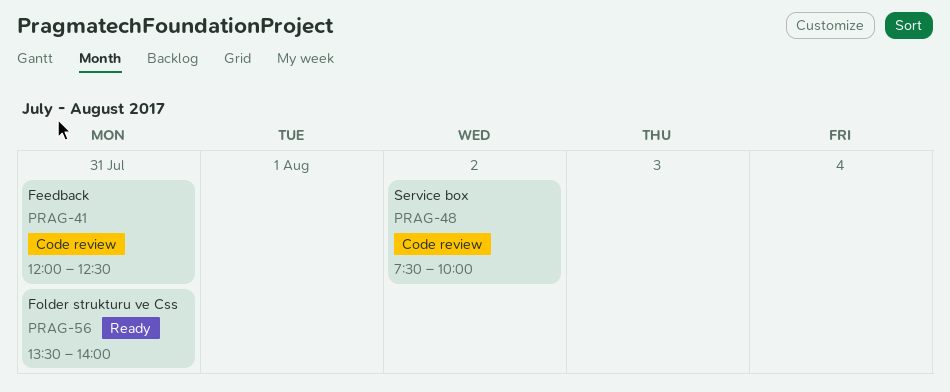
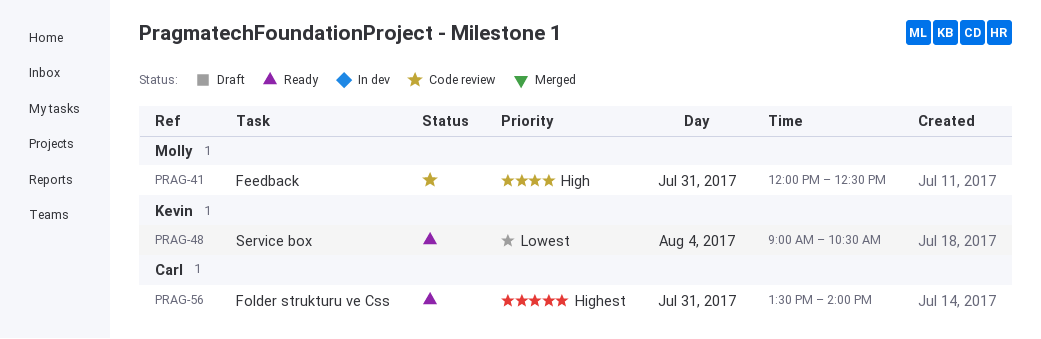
PRAG-48, status: Code review -> Ready
PRAG-48, day: Aug 2 -> Aug 4
PRAG-48, begins: 07:30 -> 09:00
PRAG-48, ends: 10:00 -> 10:30

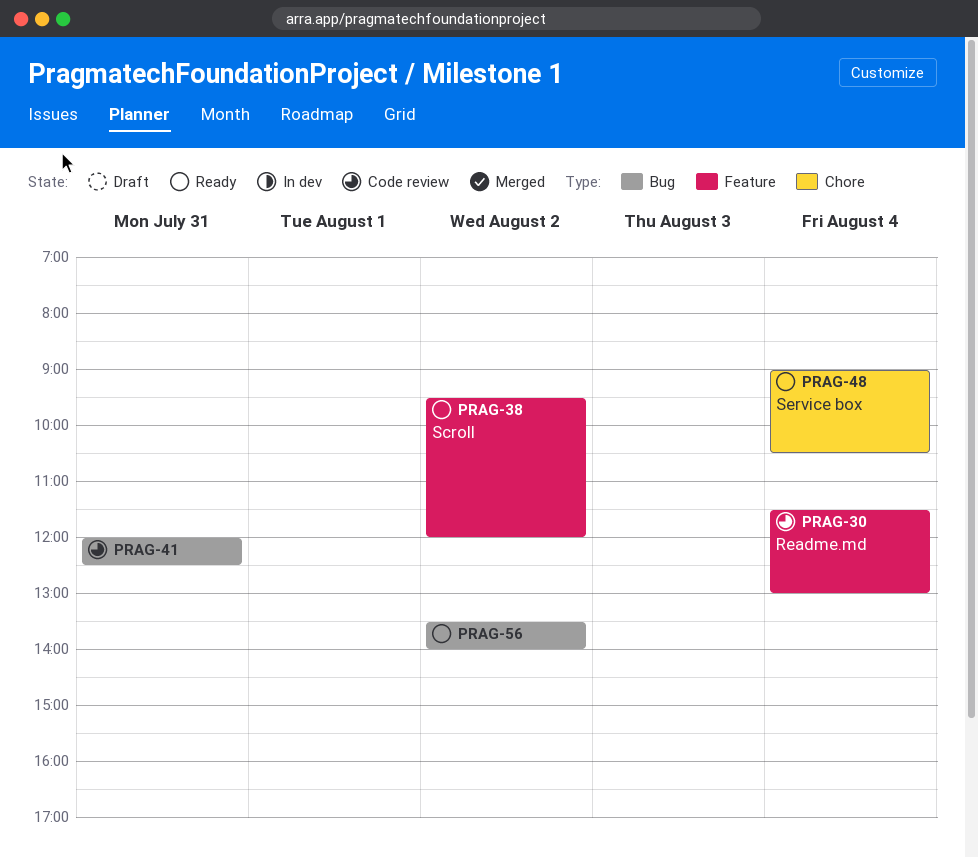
PRAG-30: none -> present
PRAG-38: none -> present
PRAG-56, day: Jul 31 -> Aug 2

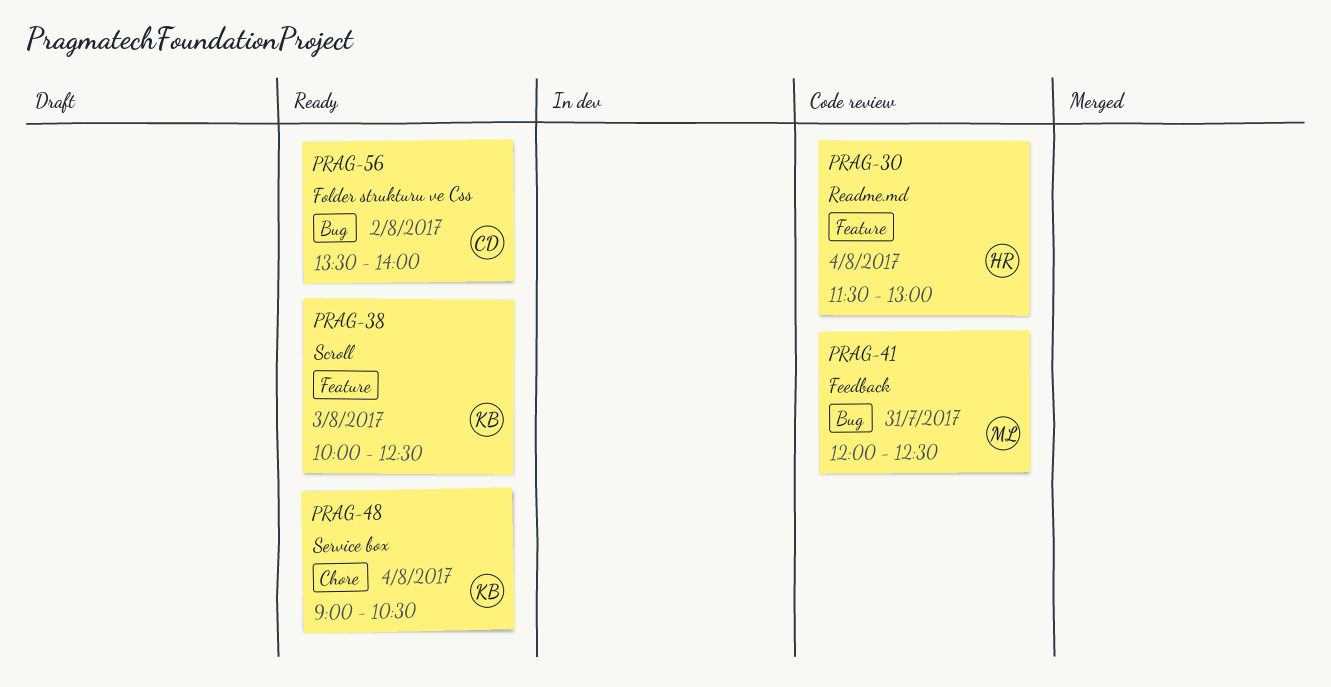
PRAG-38, day: Aug 2 -> Aug 3
PRAG-38, begins: 09:30 -> 10:00
PRAG-38, ends: 12:00 -> 12:30

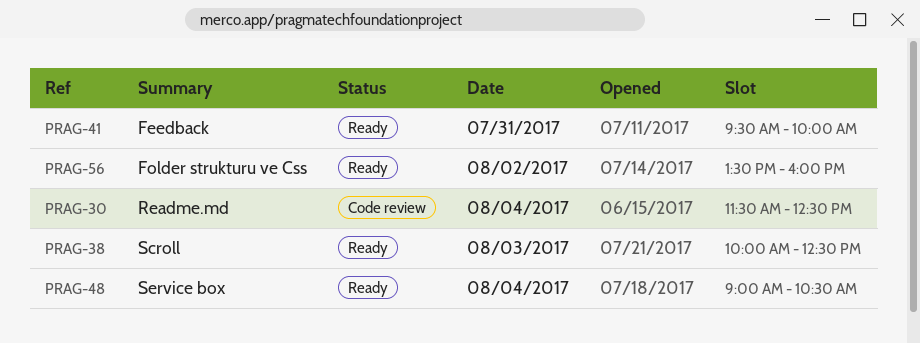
PRAG-30, ends: 13:00 -> 12:30
PRAG-41, status: Code review -> Ready
PRAG-41, begins: 12:00 -> 09:30
PRAG-41, ends: 12:30 -> 10:00
PRAG-56, ends: 14:00 -> 16:00

